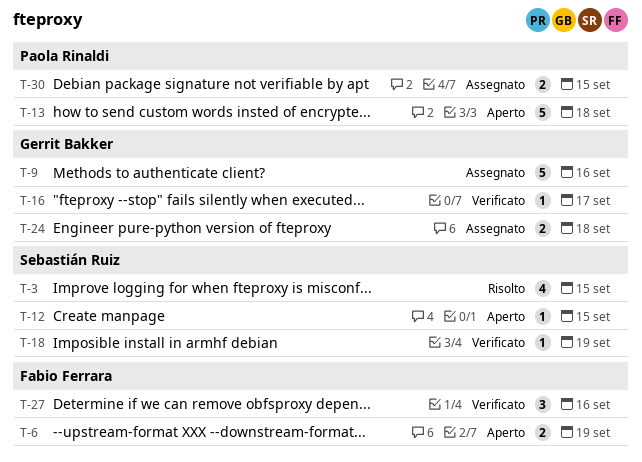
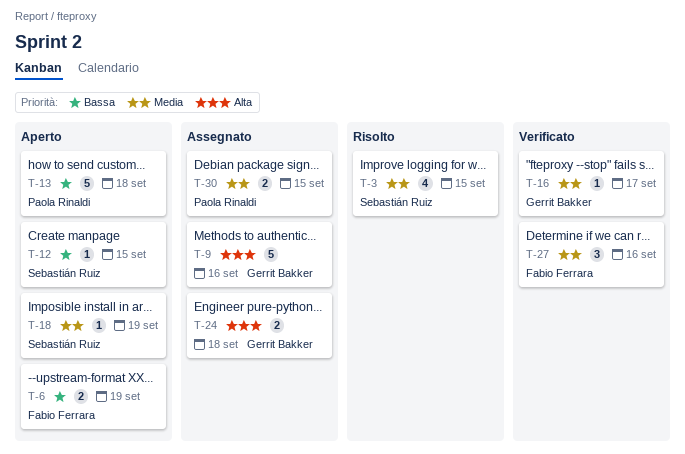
T-18, status: Verificato -> Aperto

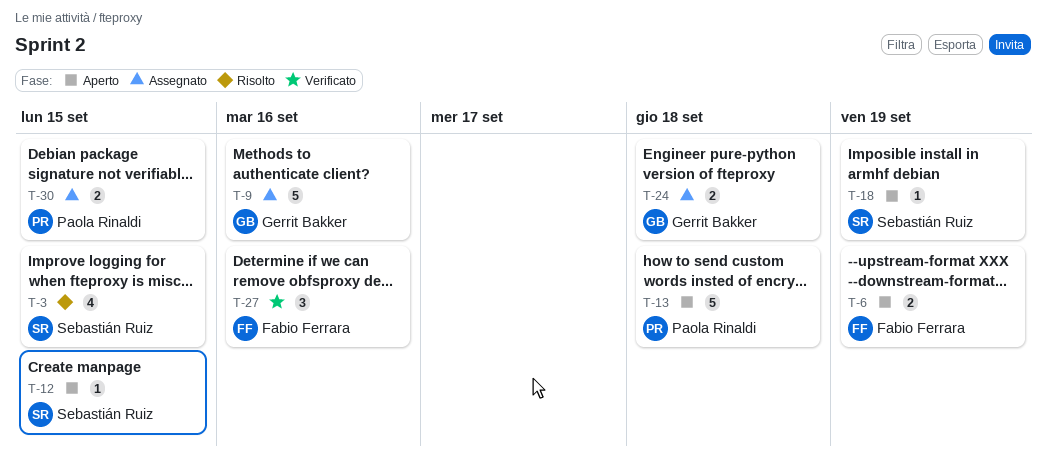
T-16: present -> none

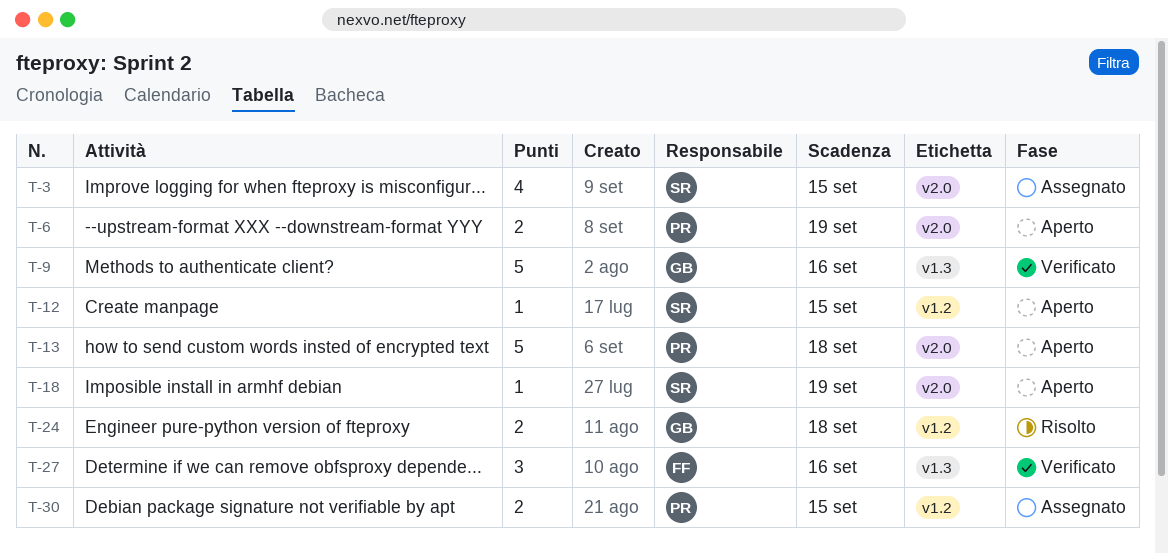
T-3, status: Risolto -> Assegnato
T-6, owner: Fabio Ferrara -> Paola Rinaldi
T-9, status: Assegnato -> Verificato
T-24, status: Assegnato -> Risolto

